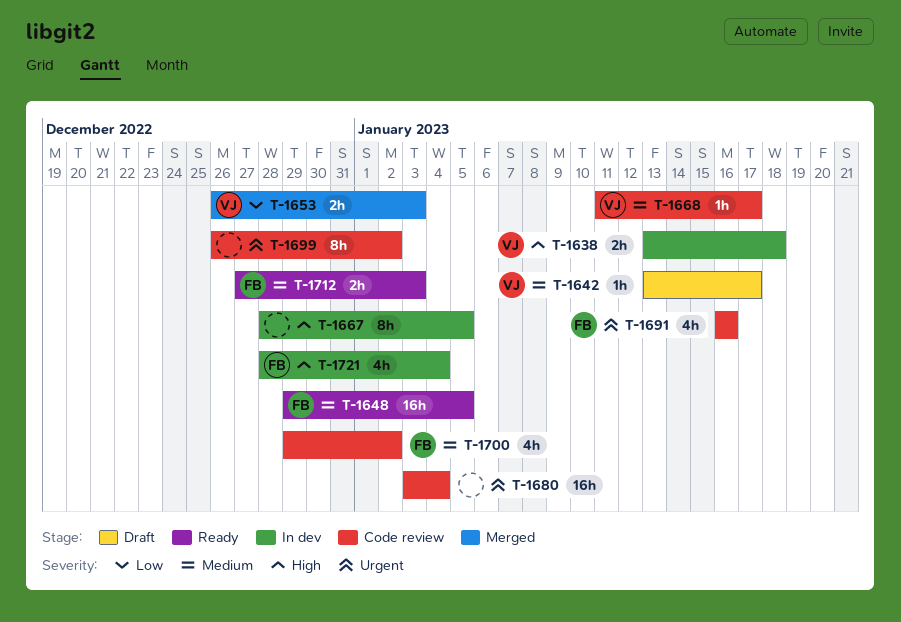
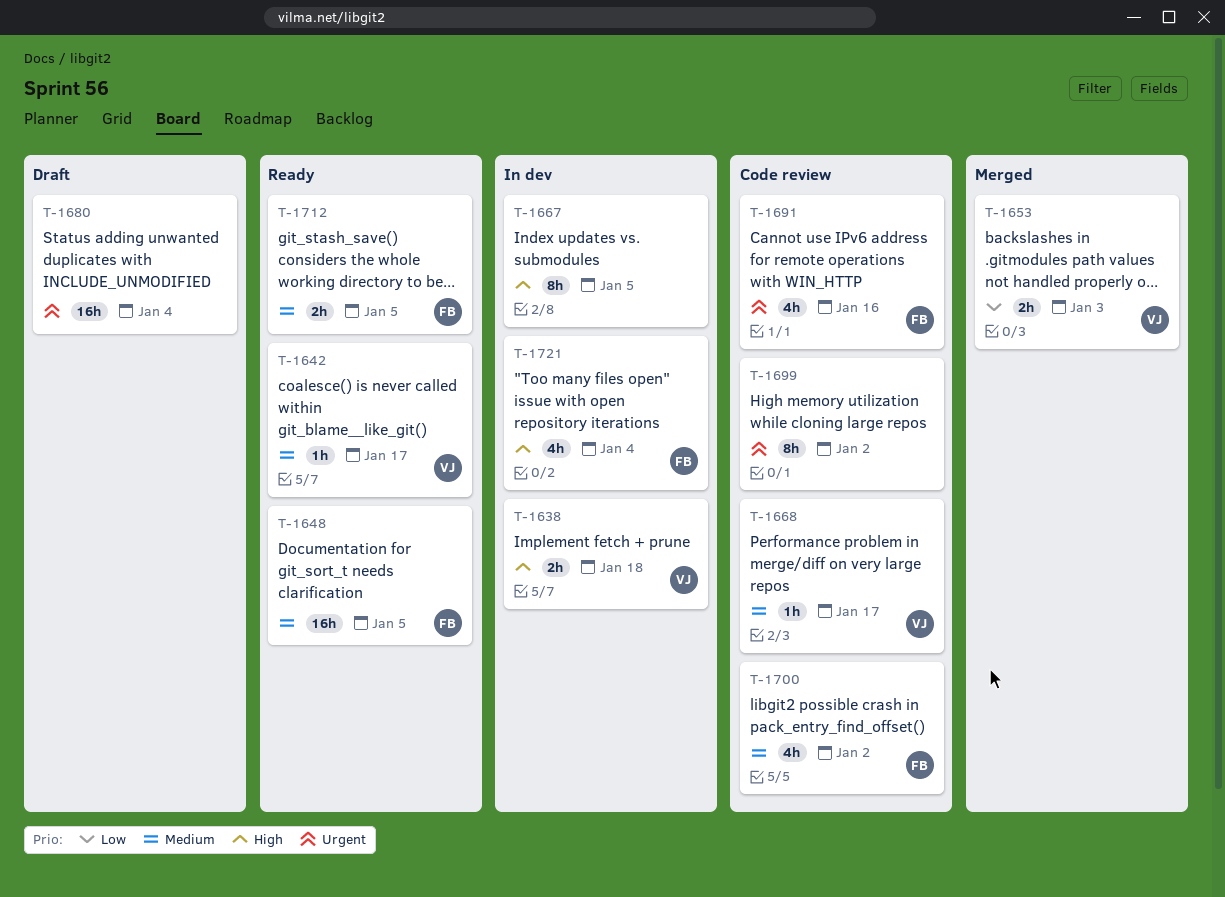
T-1642, status: Draft -> Ready
T-1680, status: Code review -> Draft
T-1712, due: Jan 3 -> Jan 5

